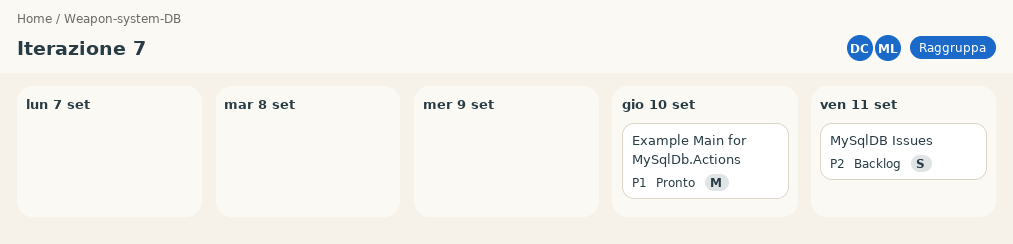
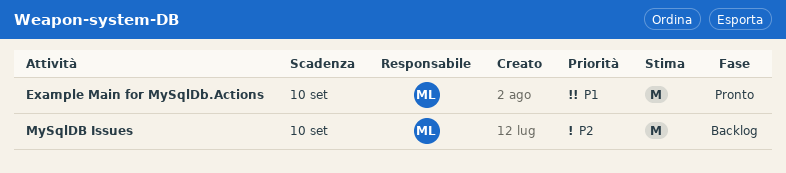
MySqlDB Issues, estimate: S -> M
MySqlDB Issues, due: Sep 11 -> Sep 10

